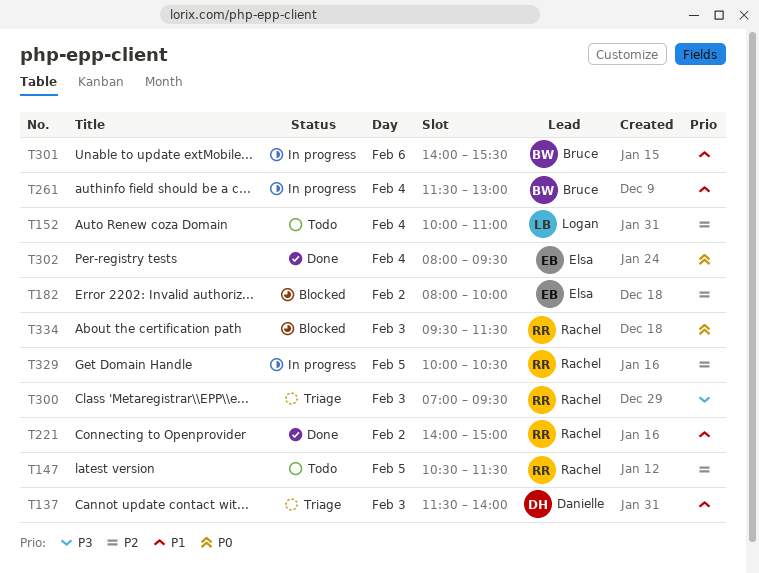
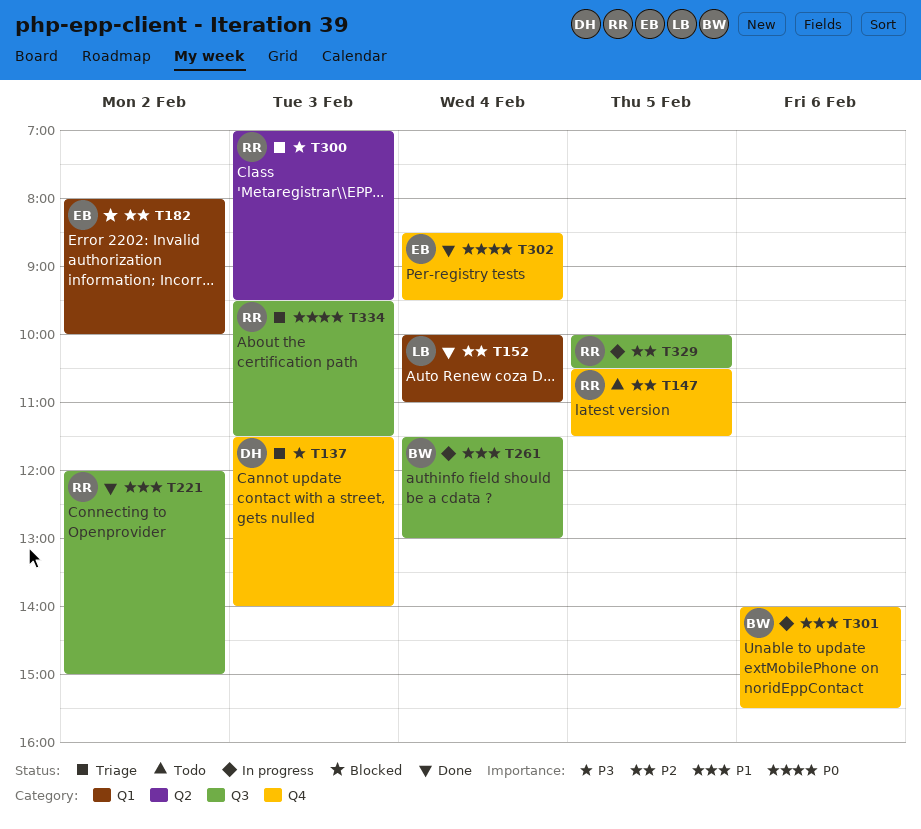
T137, priority: P1 -> P3
T152, status: Todo -> Done
T221, begins: 14:00 -> 12:00
T302, begins: 08:00 -> 08:30
T334, status: Blocked -> Triage

